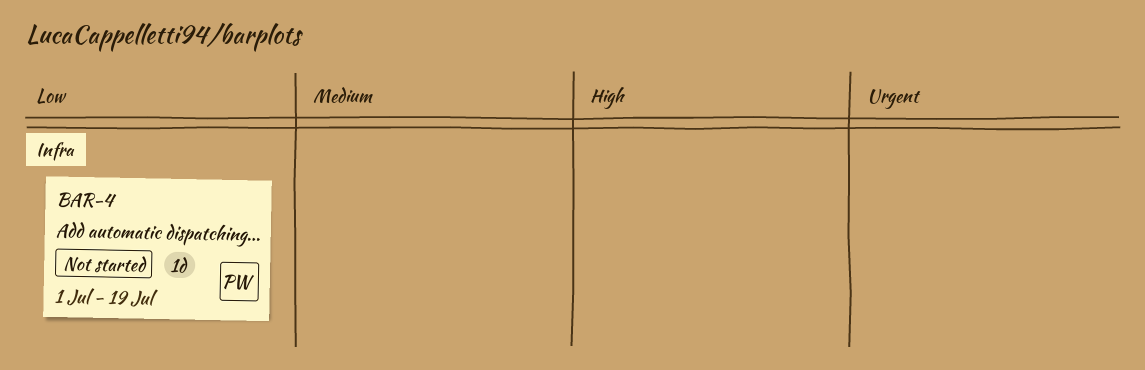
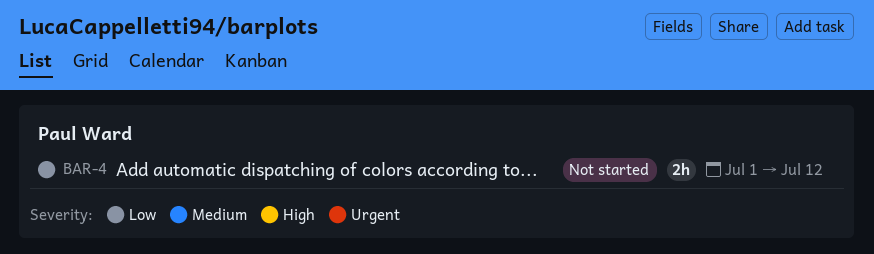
BAR-4, estimate: 1d -> 2h
BAR-4, due: Jul 19 -> Jul 12

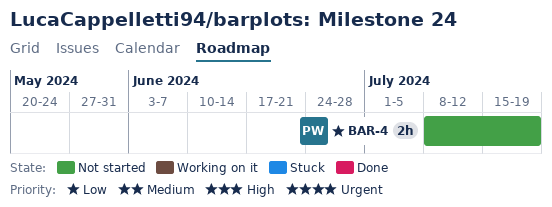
BAR-4, start: Jul 1 -> Jul 8
BAR-4, due: Jul 12 -> Jul 19

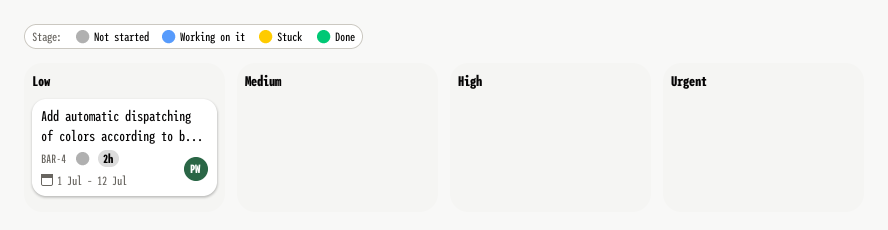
BAR-4, start: Jul 8 -> Jul 1
BAR-4, due: Jul 19 -> Jul 12

